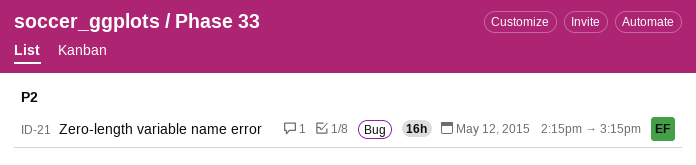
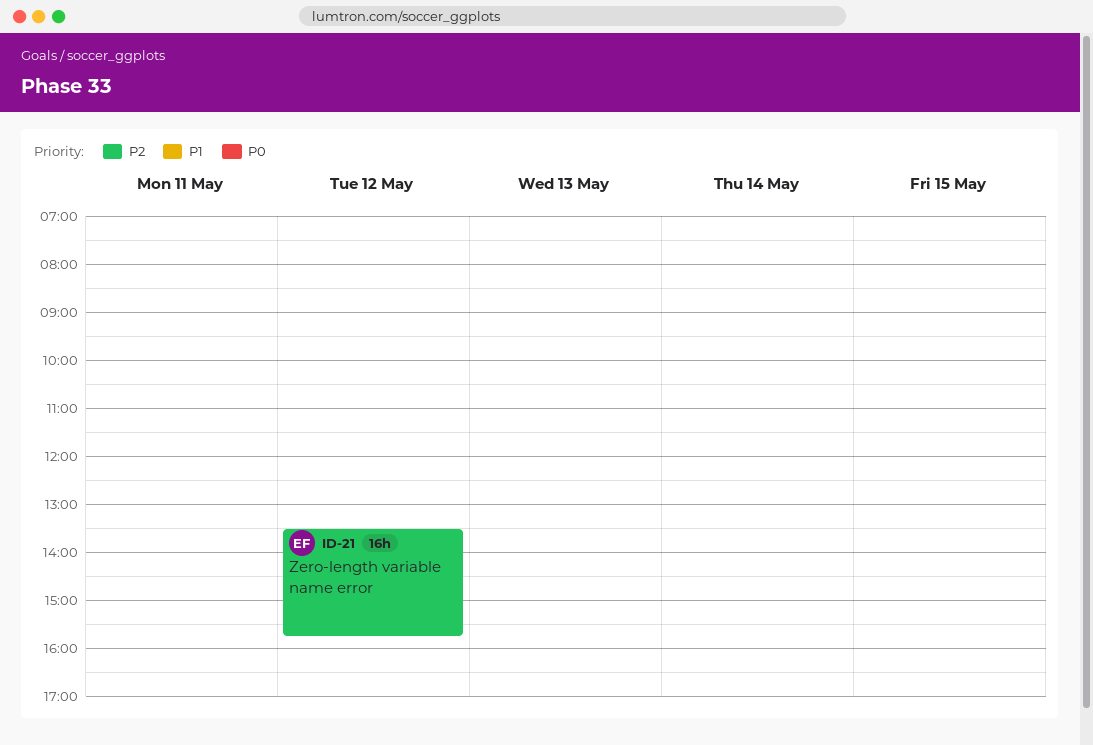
ID-21, begins: 14:15 -> 13:30
ID-21, ends: 15:15 -> 15:45

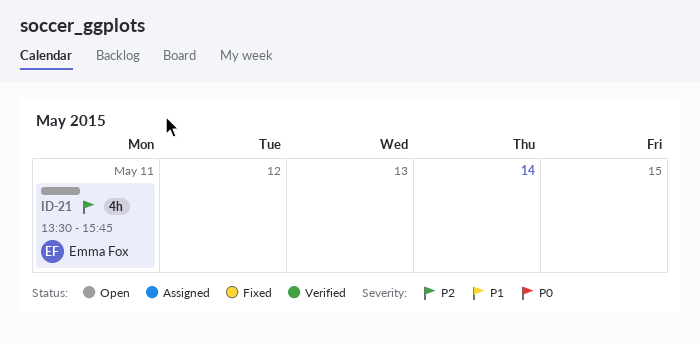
ID-21, estimate: 16h -> 4h
ID-21, day: May 12 -> May 11

